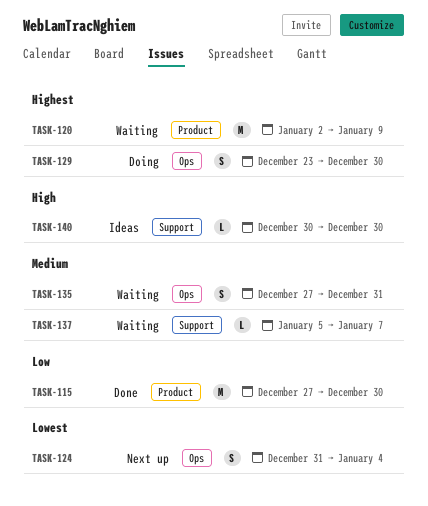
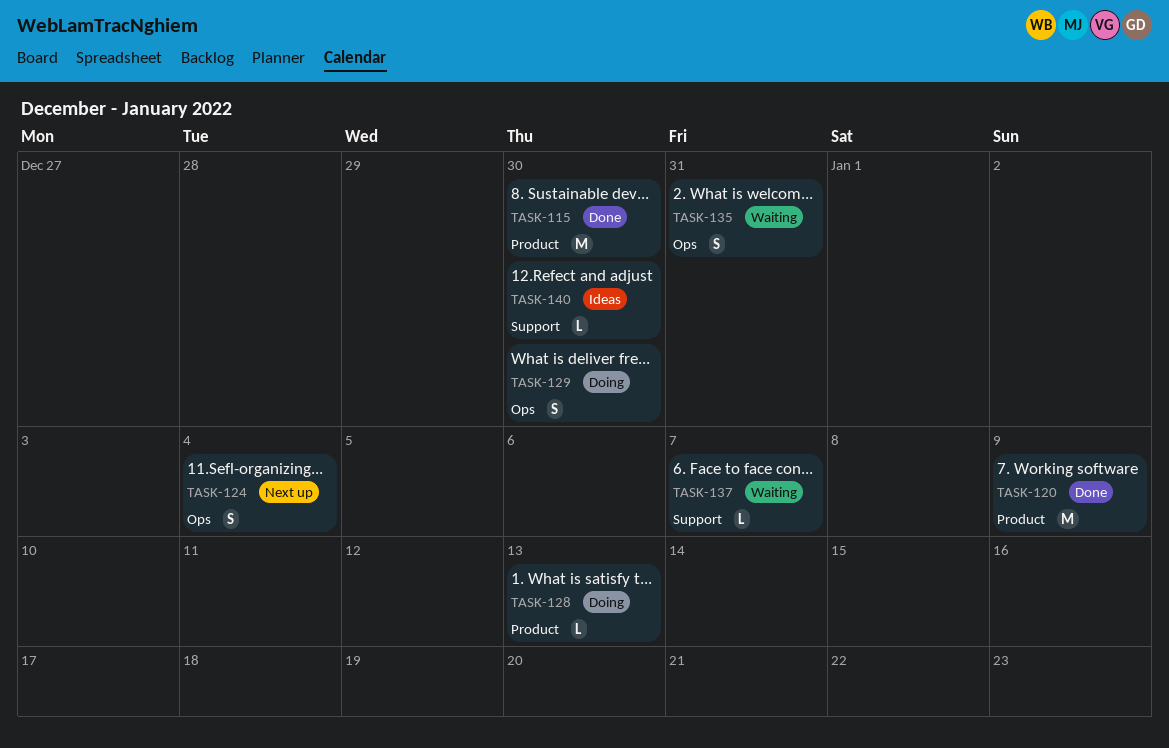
TASK-120, status: Waiting -> Done
TASK-128: none -> present

